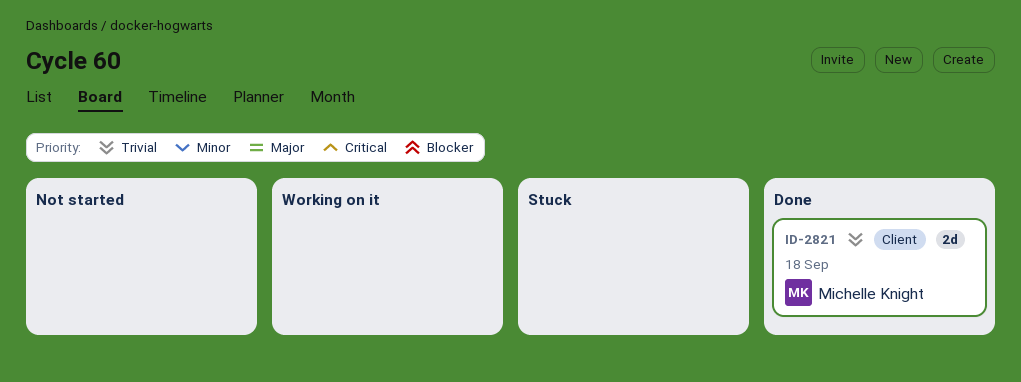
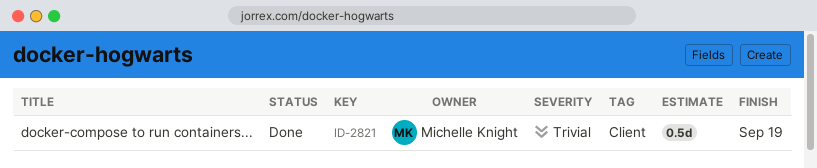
ID-2821, estimate: 2d -> 0.5d
ID-2821, due: Sep 18 -> Sep 19

